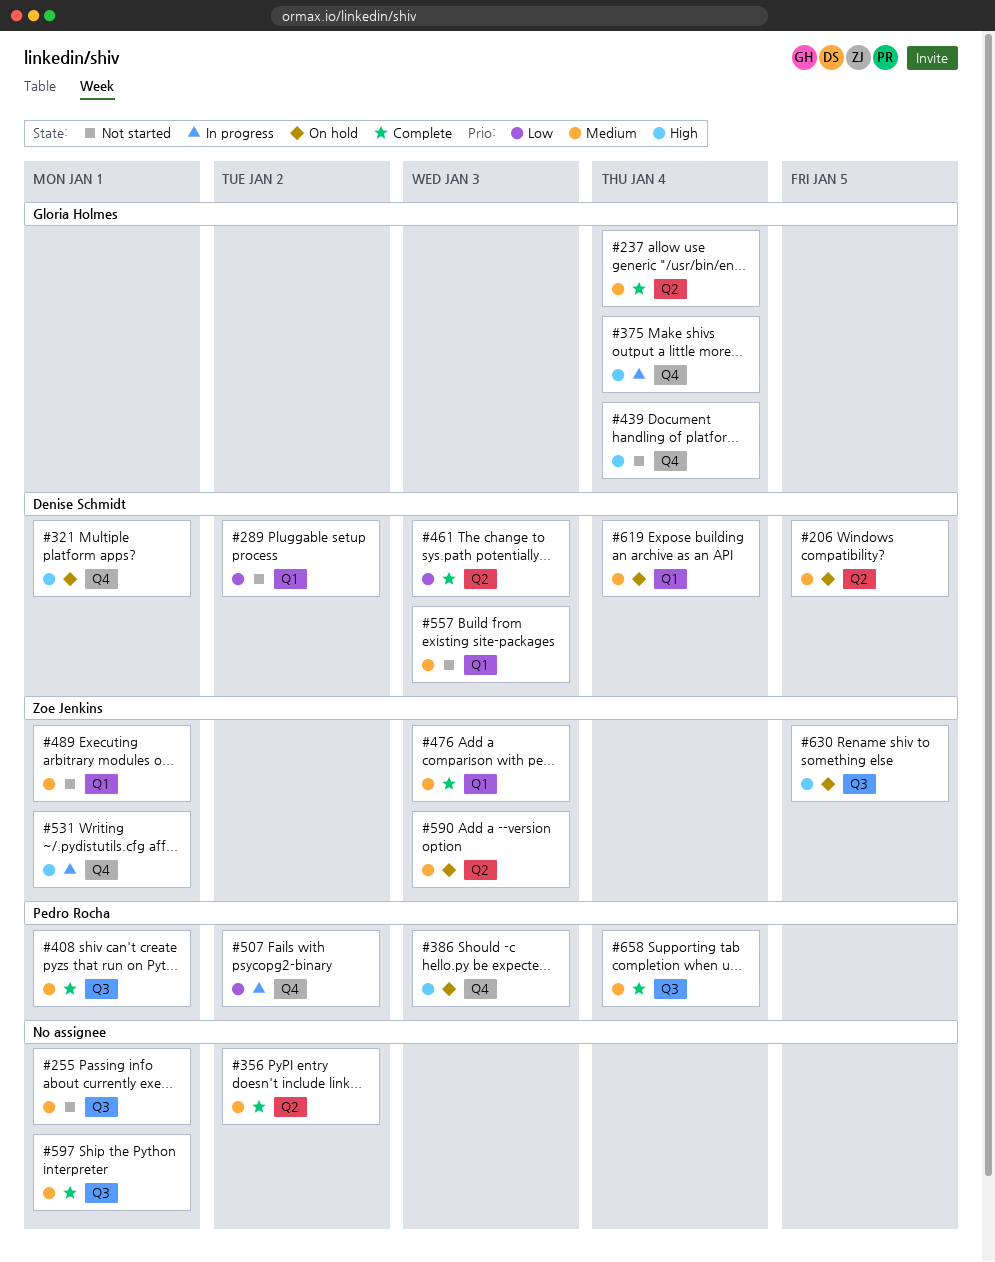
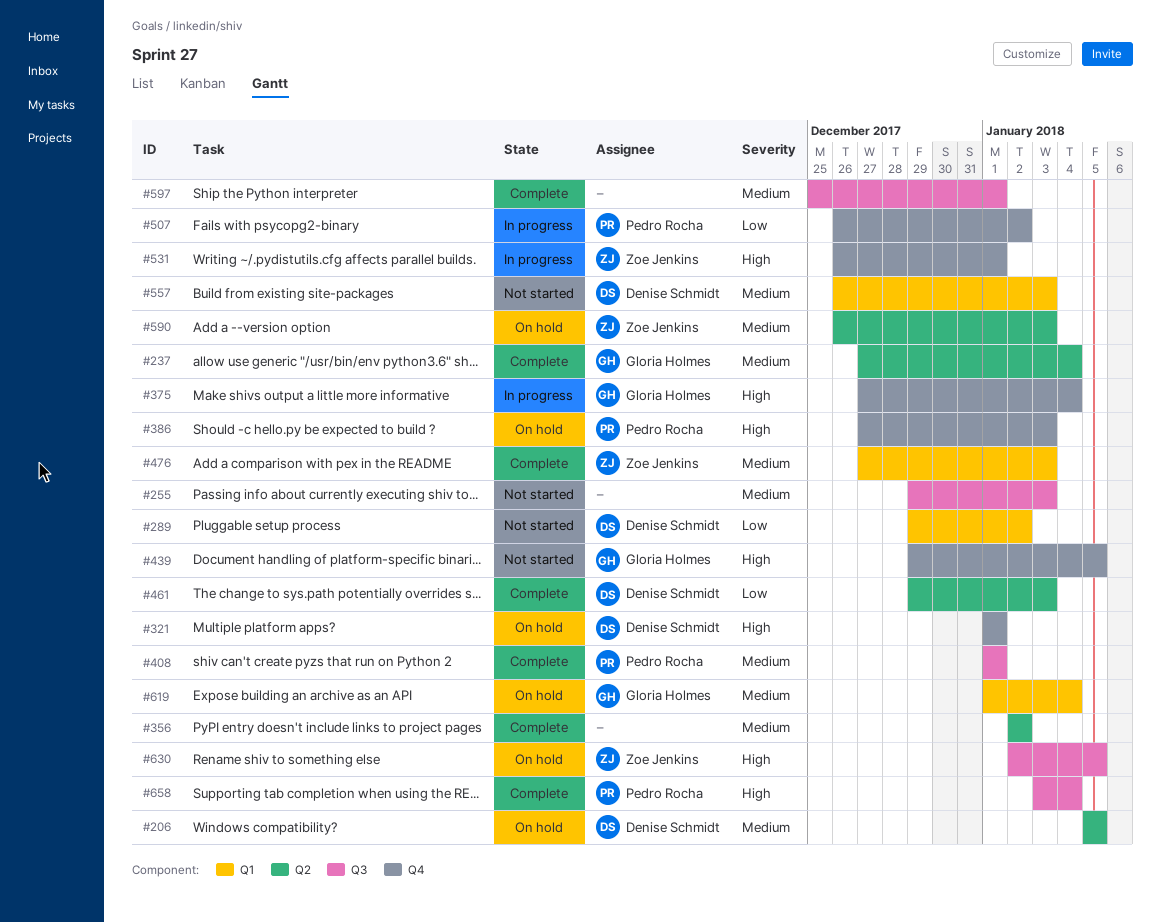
#255, due: Jan 1 -> Jan 3
#439, due: Jan 4 -> Jan 5
#489: present -> none
#619, owner: Denise Schmidt -> Gloria Holmes
#658, priority: Medium -> High

